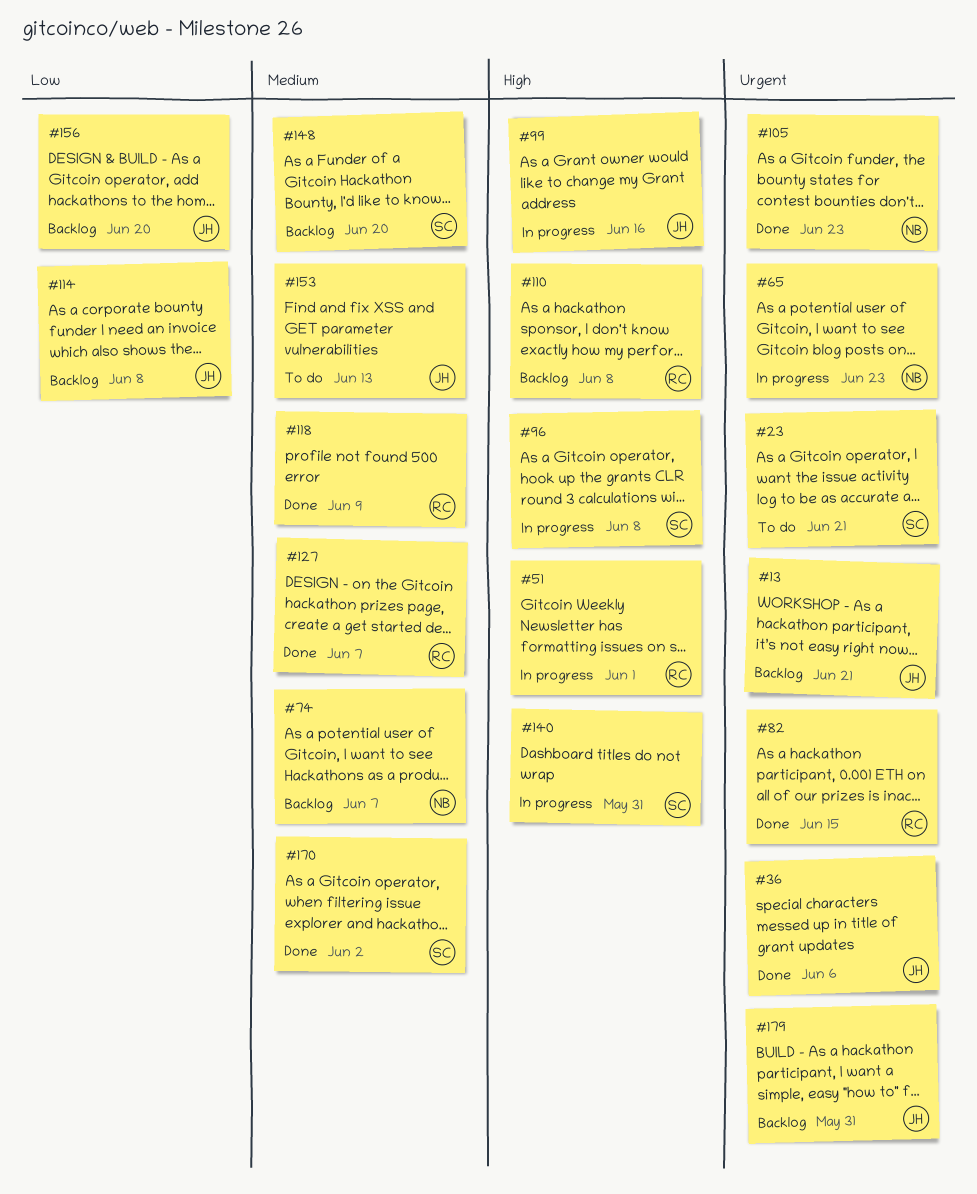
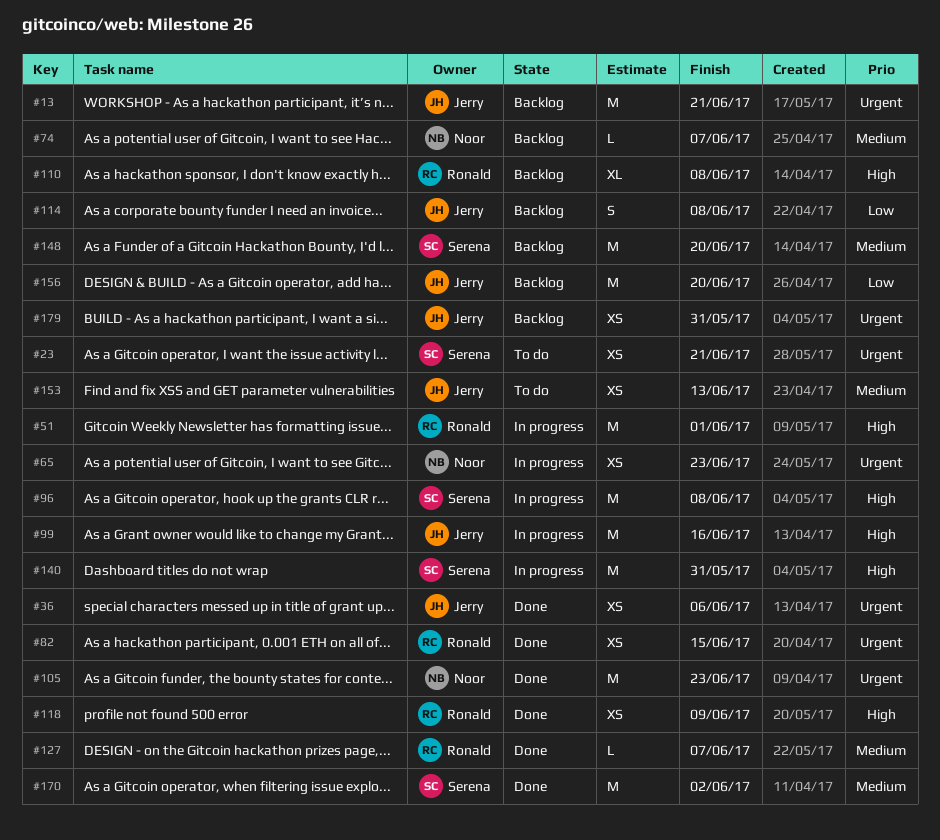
#118, priority: Medium -> High

